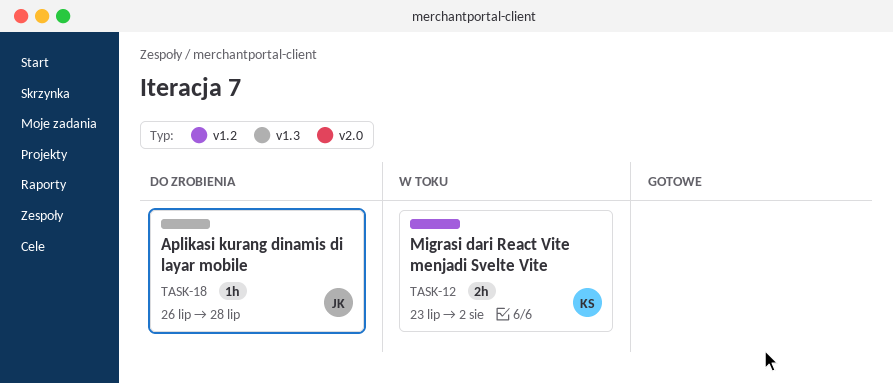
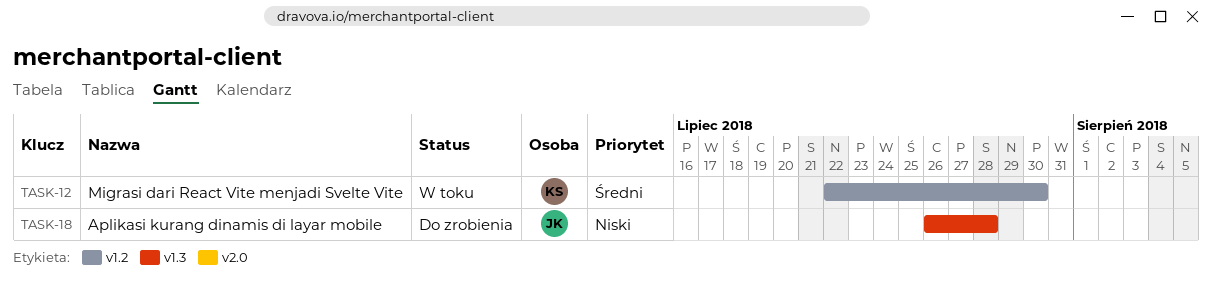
TASK-12, start: Jul 23 -> Jul 22
TASK-12, due: Aug 2 -> Jul 30

